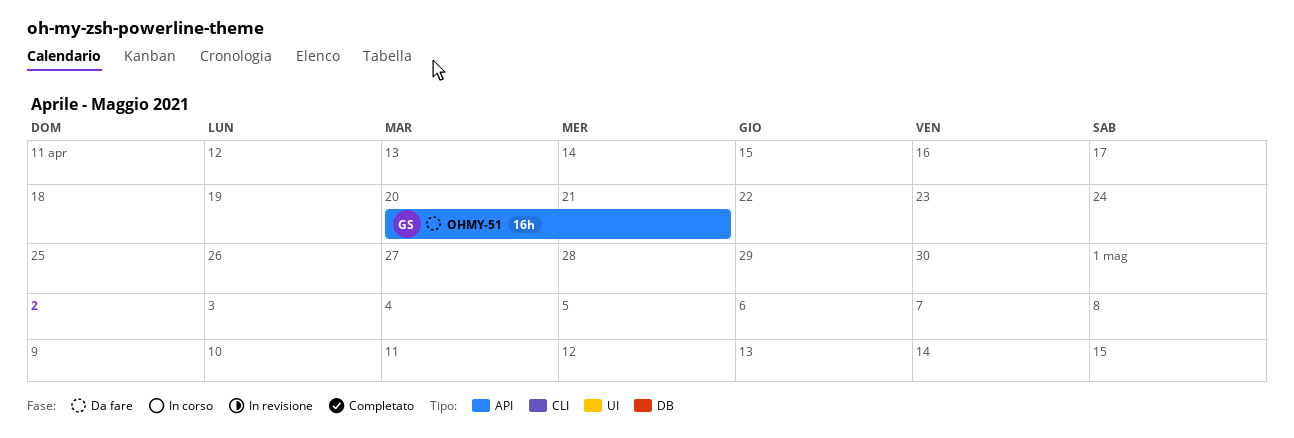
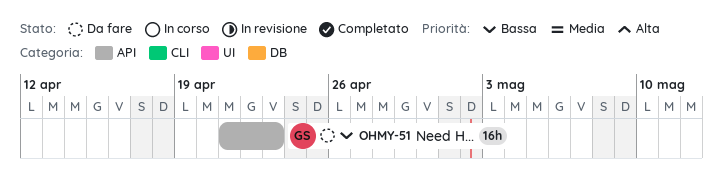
OHMY-51, start: Apr 20 -> Apr 21
OHMY-51, due: Apr 21 -> Apr 23

